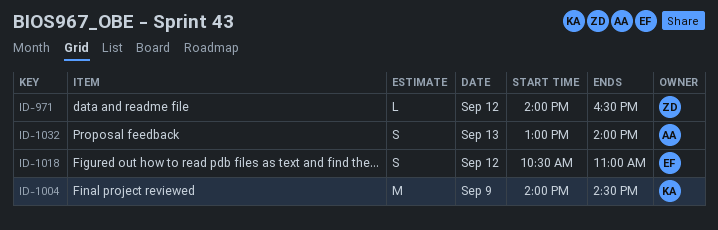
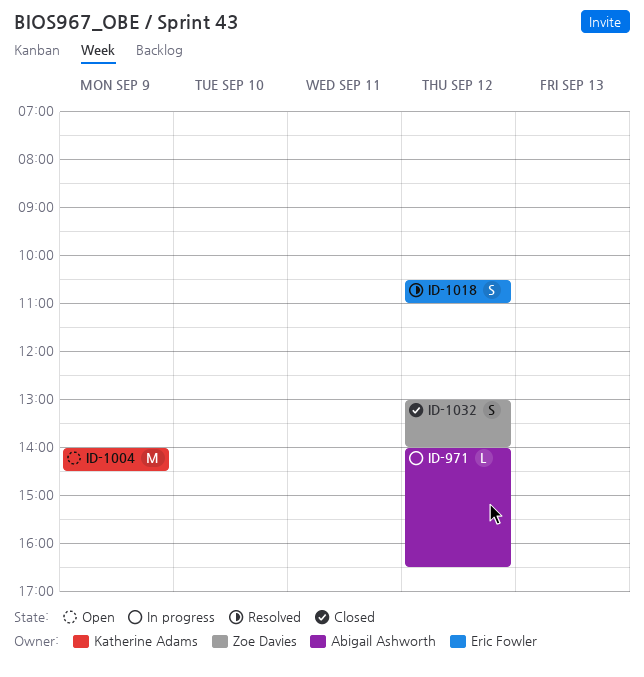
ID-971, owner: Zoe Davies -> Abigail Ashworth
ID-1032, owner: Abigail Ashworth -> Zoe Davies
ID-1032, day: Sep 13 -> Sep 12

